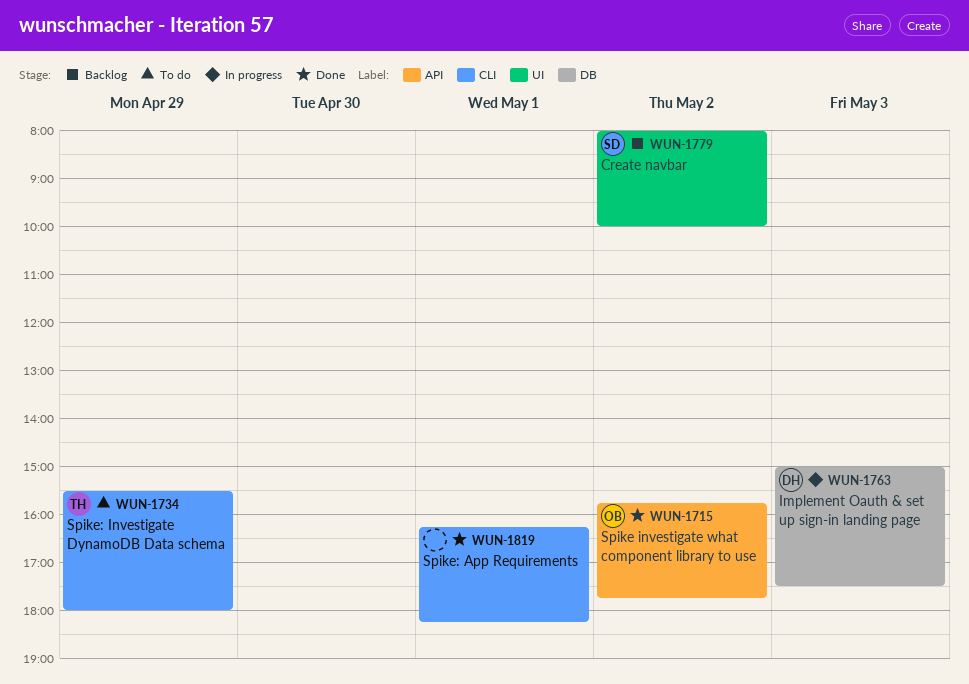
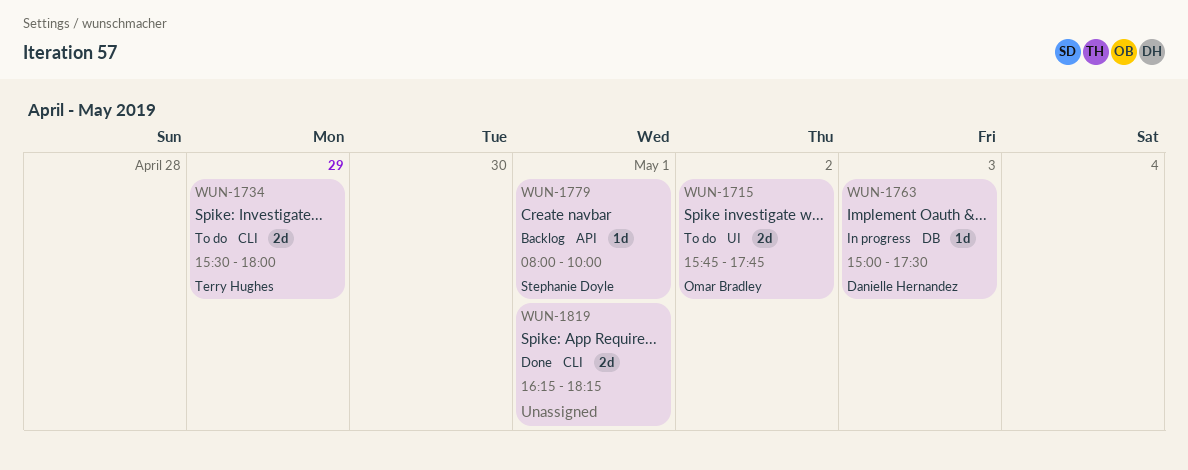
WUN-1715, status: Done -> To do
WUN-1715, label: API -> UI
WUN-1779, label: UI -> API
WUN-1779, day: May 2 -> May 1

